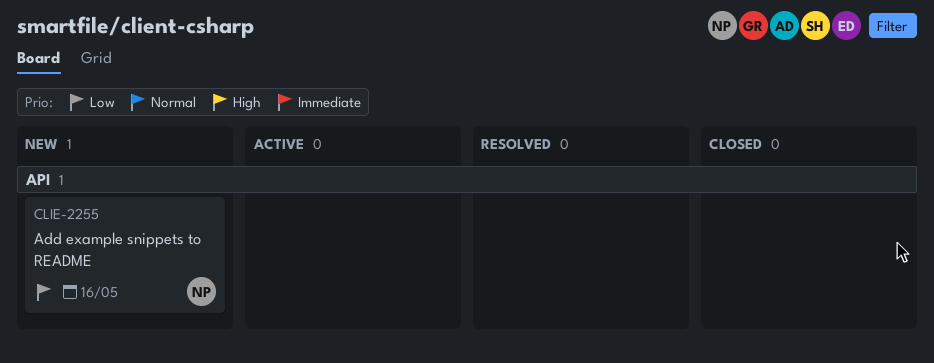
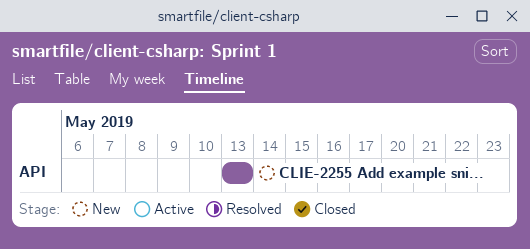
CLIE-2255, due: May 16 -> May 13

